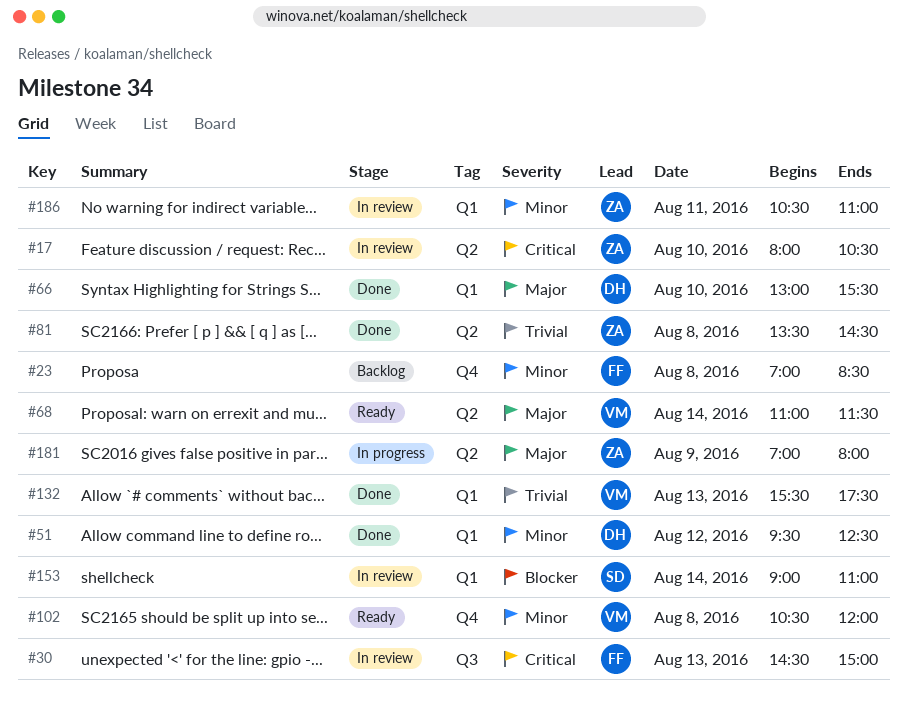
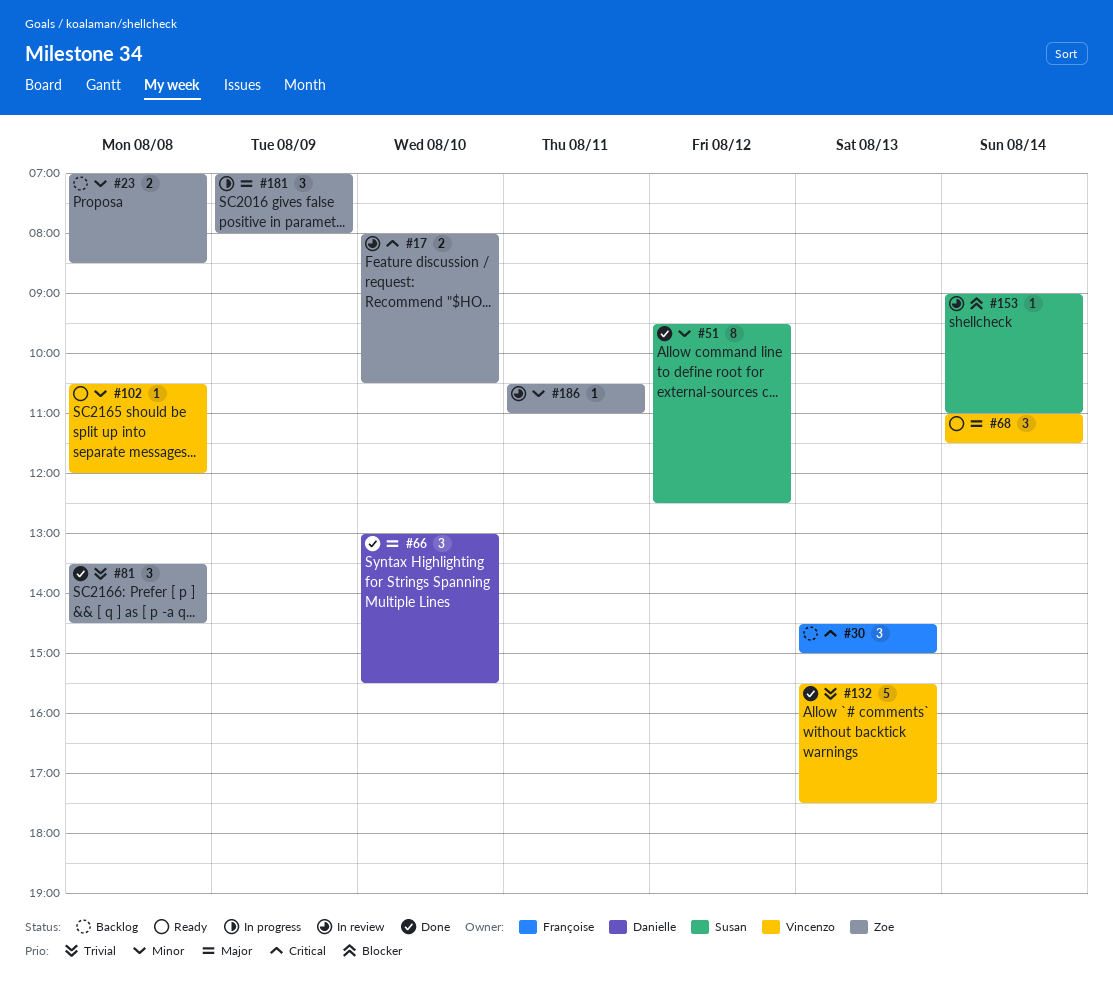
#23, owner: Françoise -> Zoe
#30, status: In review -> Backlog
#51, owner: Danielle -> Susan

